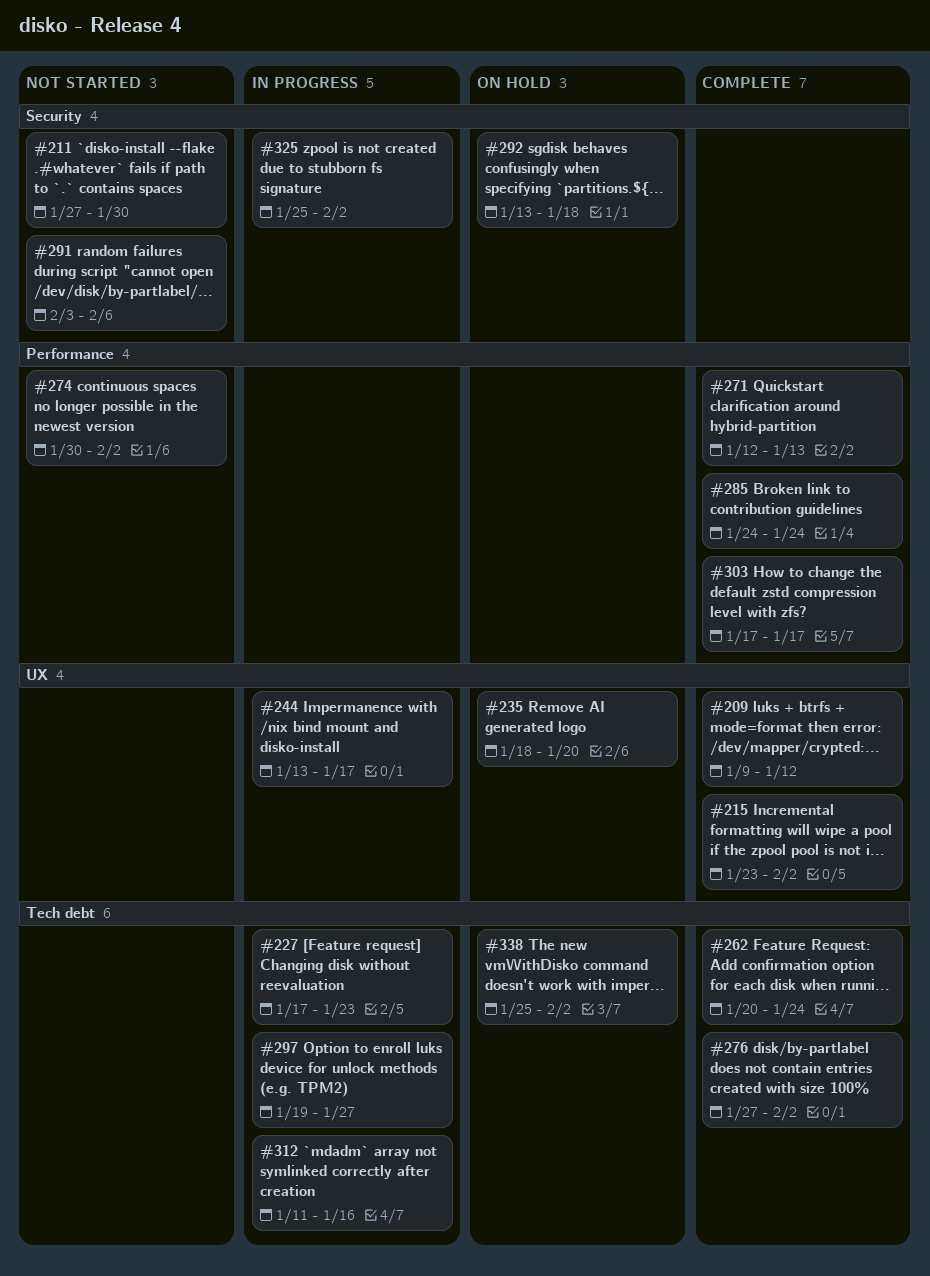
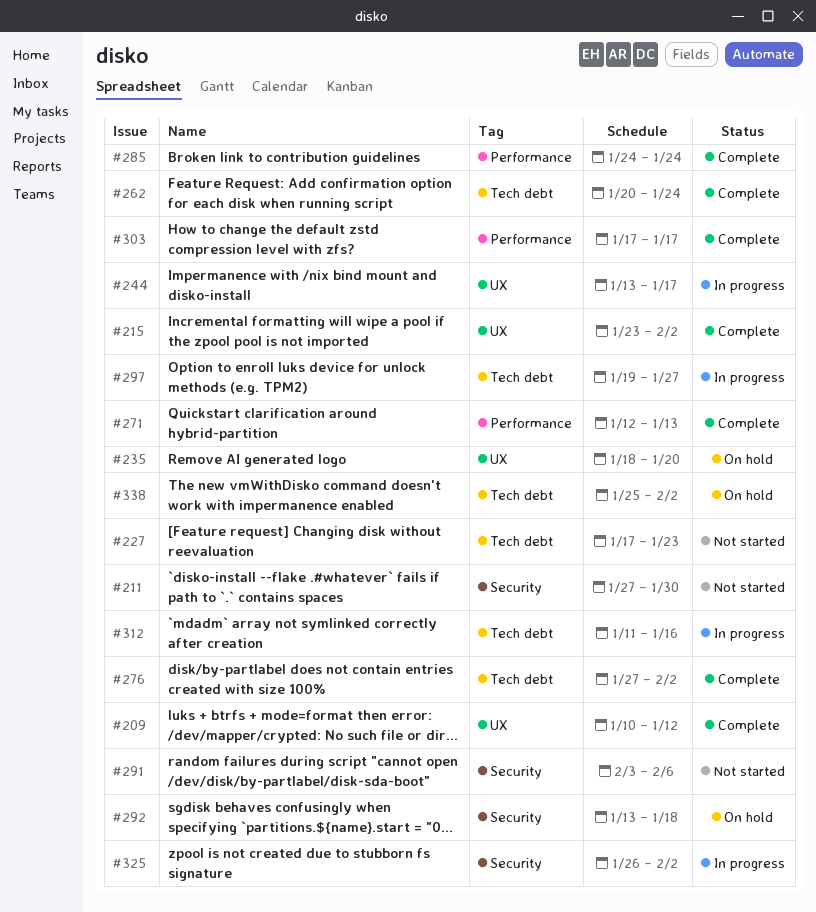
#209, start: Jan 9 -> Jan 10
#227, status: In progress -> Not started
#274: present -> none
#325, start: Jan 25 -> Jan 26

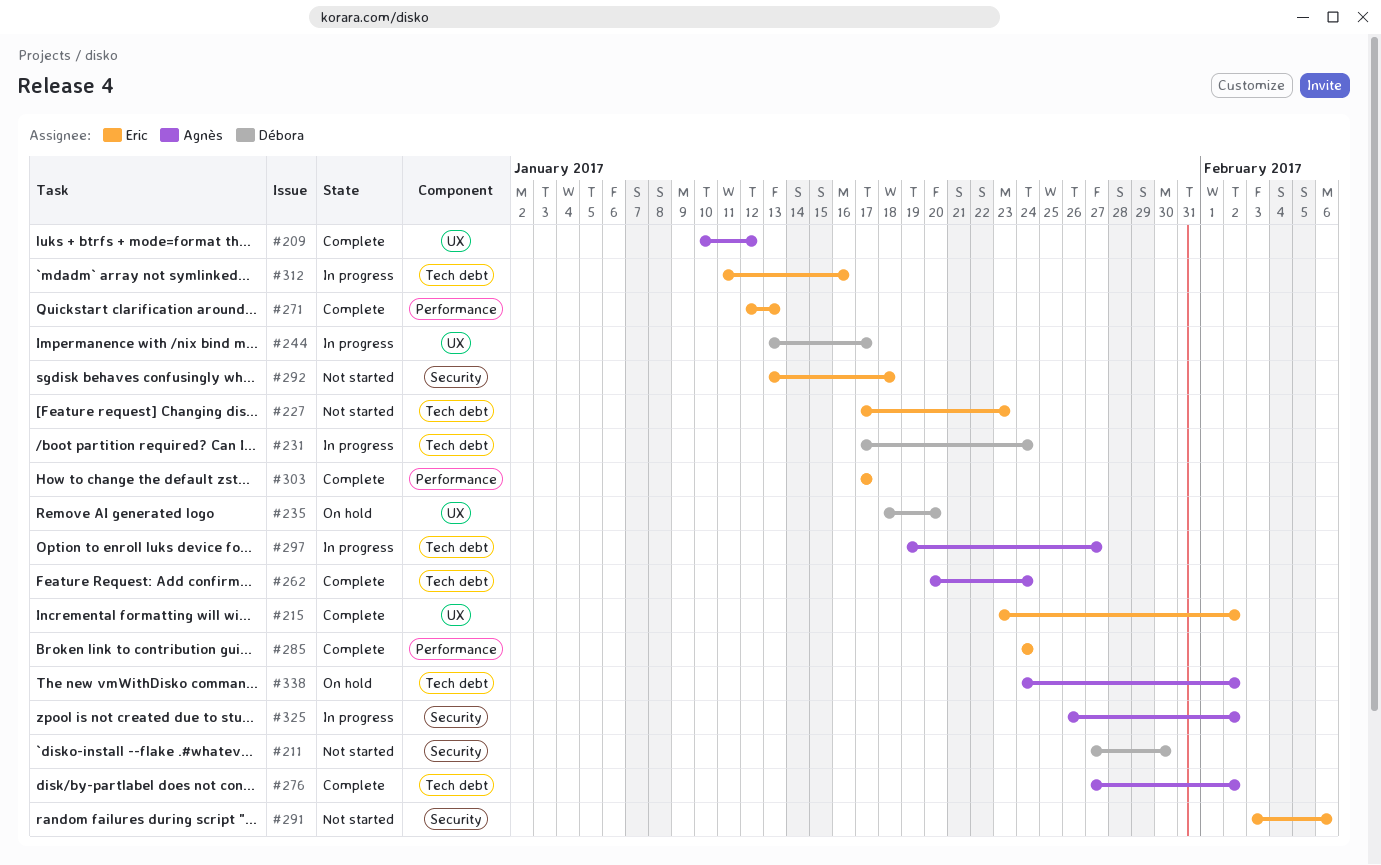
#231: none -> present
#292, status: On hold -> Not started
#338, start: Jan 25 -> Jan 24

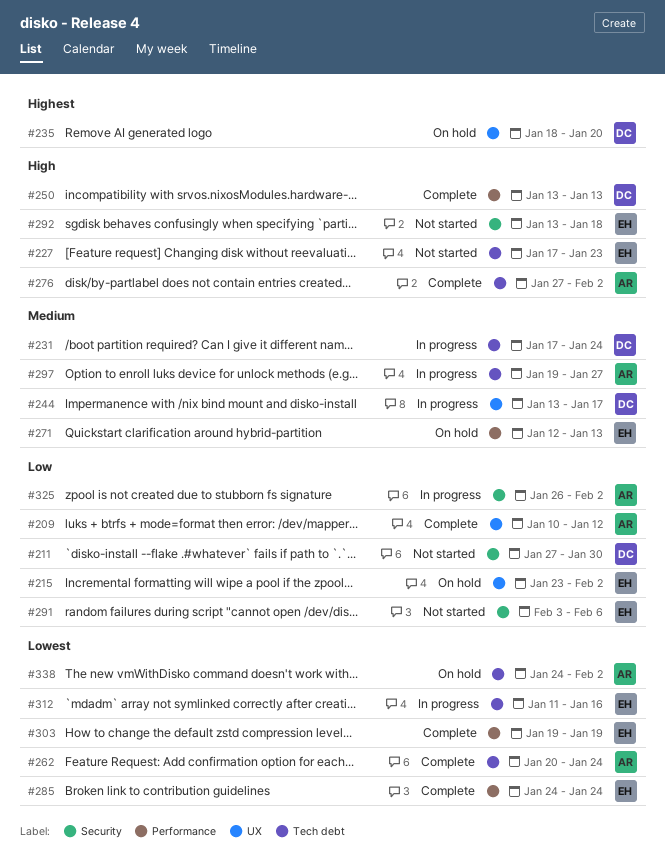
#215, status: Complete -> On hold
#250: none -> present
#271, status: Complete -> On hold
#303, start: Jan 17 -> Jan 19
#303, due: Jan 17 -> Jan 19

